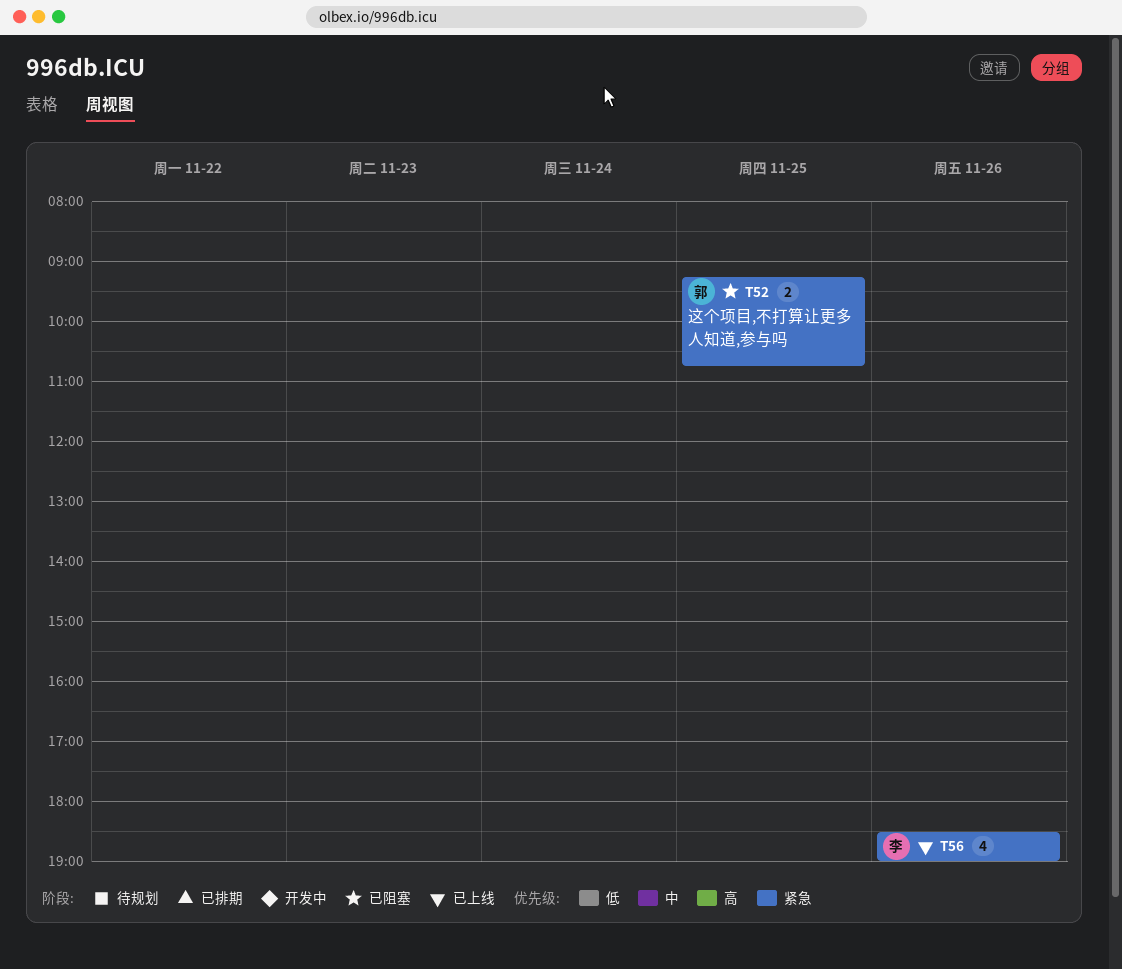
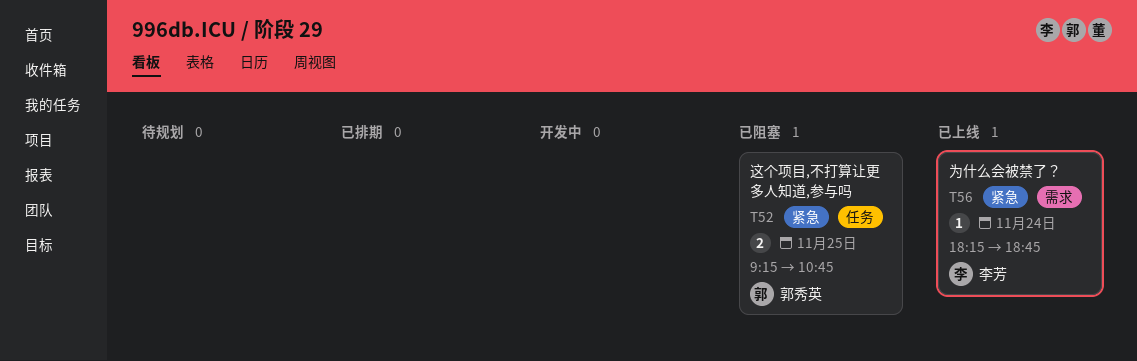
T56, estimate: 4 -> 1
T56, day: Nov 26 -> Nov 24
T56, begins: 18:30 -> 18:15
T56, ends: 19:00 -> 18:45

